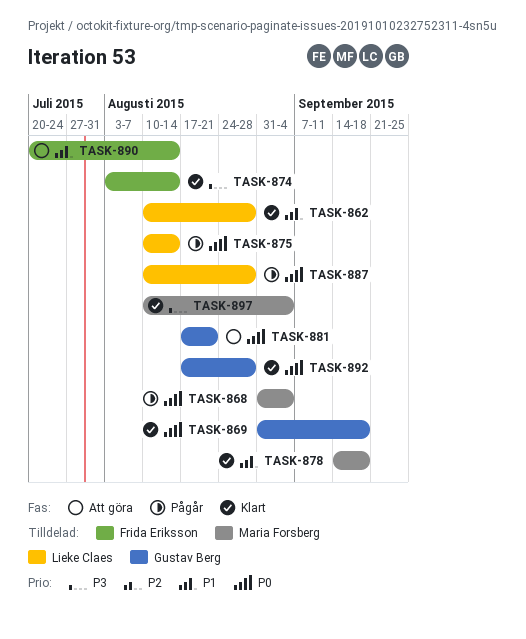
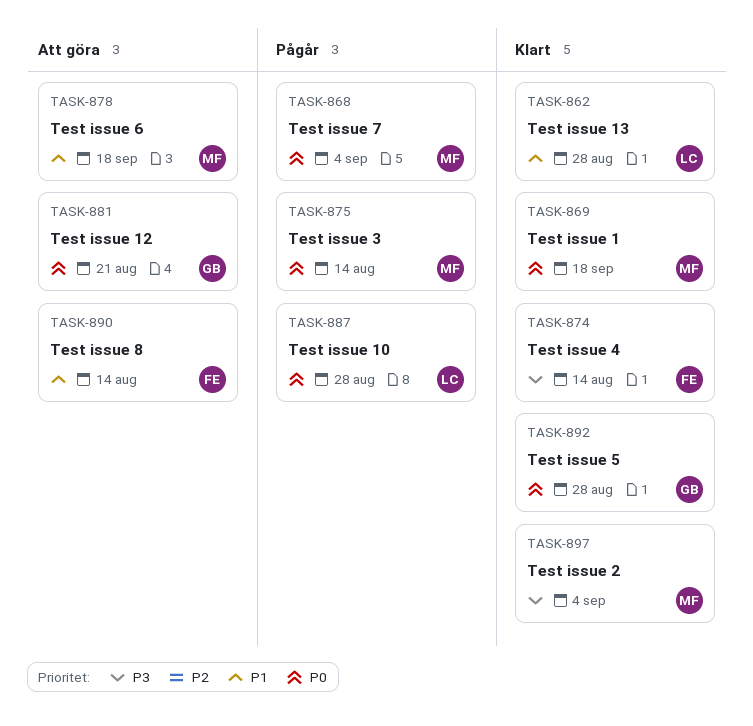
TASK-869, owner: Gustav Berg -> Maria Forsberg
TASK-875, owner: Lieke Claes -> Maria Forsberg
TASK-878, status: Klart -> Att göra

